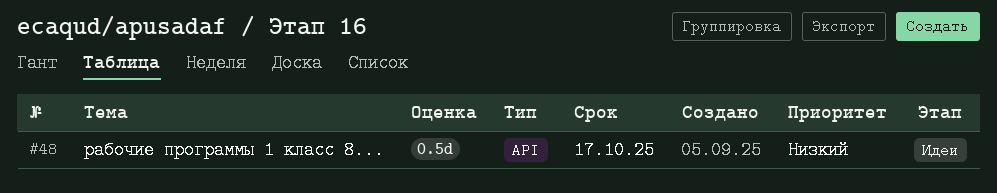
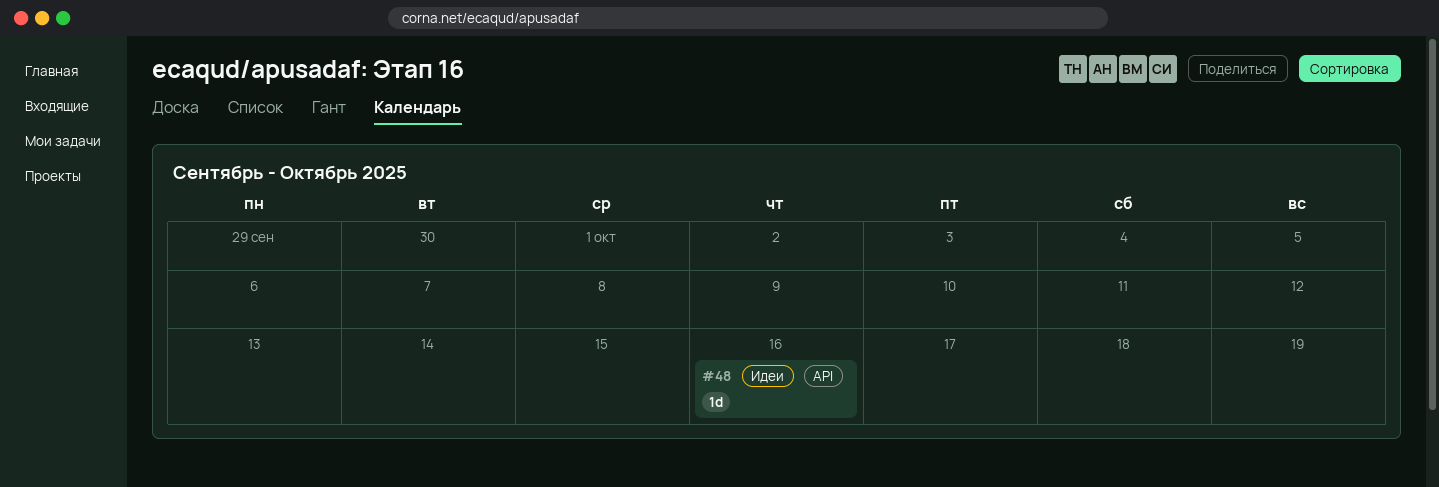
#48, estimate: 0.5d -> 1d
#48, due: Oct 17 -> Oct 16

